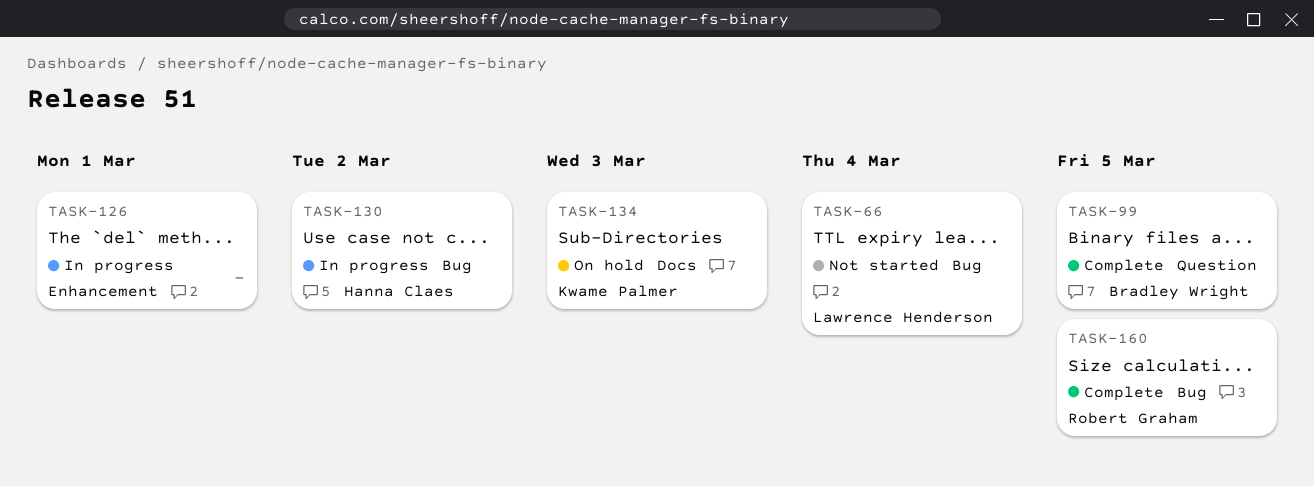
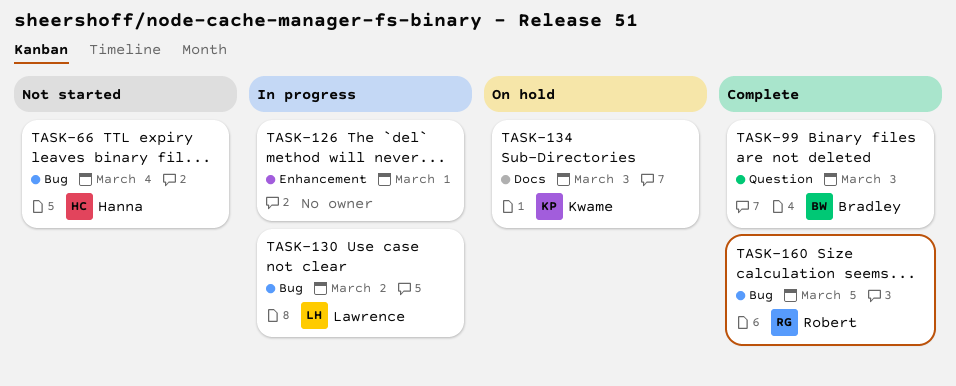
TASK-66, owner: Lawrence Henderson -> Hanna Claes
TASK-99, due: Mar 5 -> Mar 3
TASK-130, owner: Hanna Claes -> Lawrence Henderson

